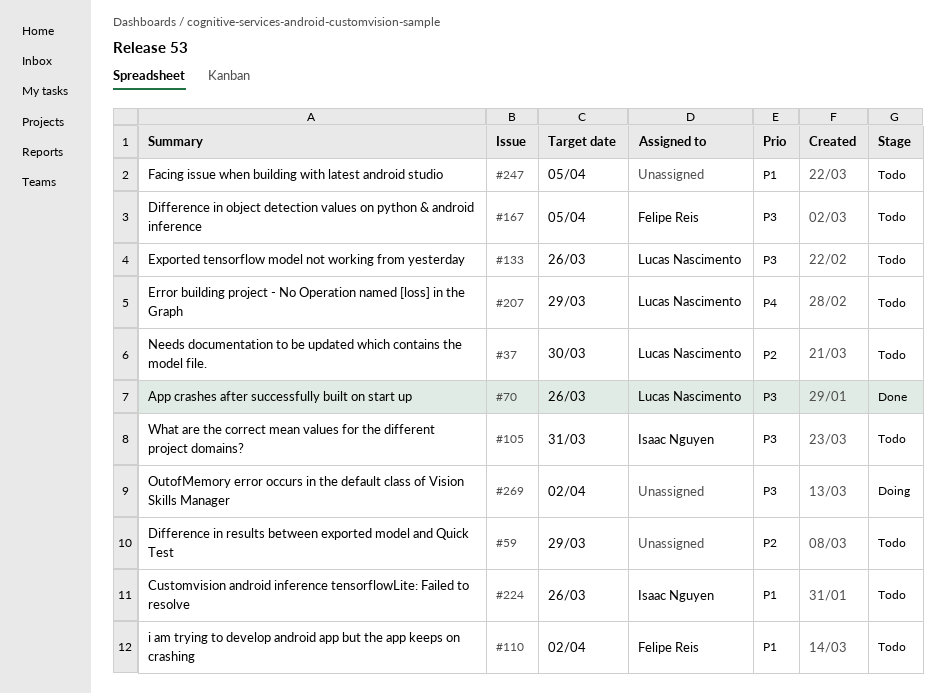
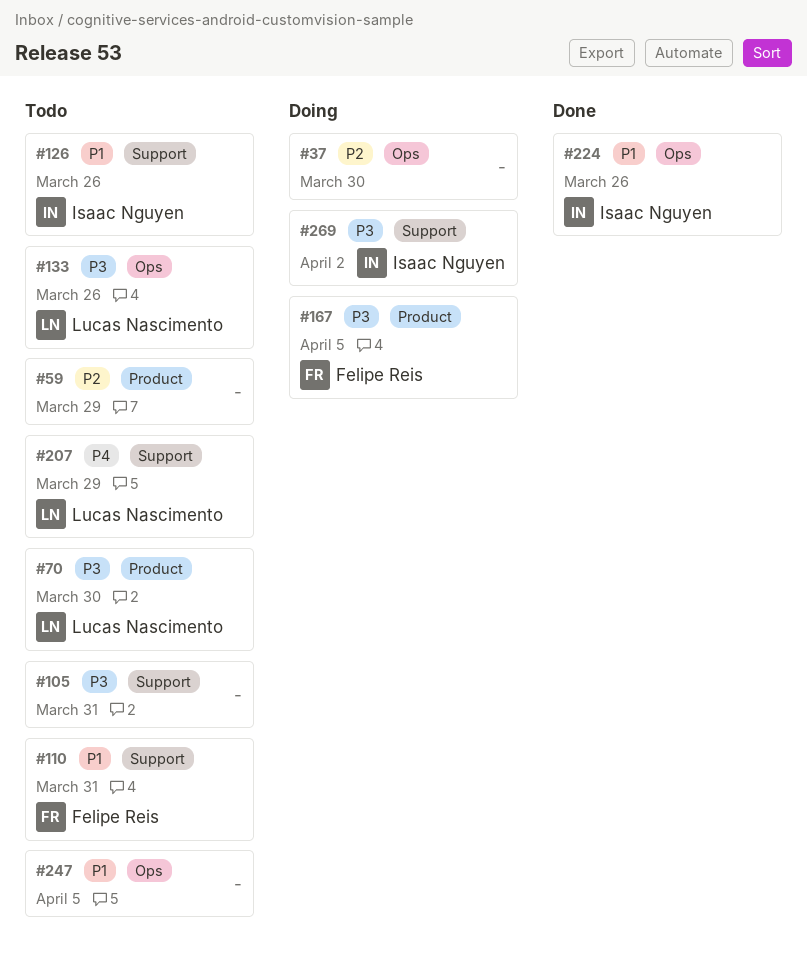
#37, status: Todo -> Doing
#37, owner: Lucas Nascimento -> none
#70, status: Done -> Todo
#70, due: Mar 26 -> Mar 30
#105, owner: Isaac Nguyen -> none
#110, due: Apr 2 -> Mar 31
#126: none -> present
#167, status: Todo -> Doing
#224, status: Todo -> Done
#269, owner: none -> Isaac Nguyen

